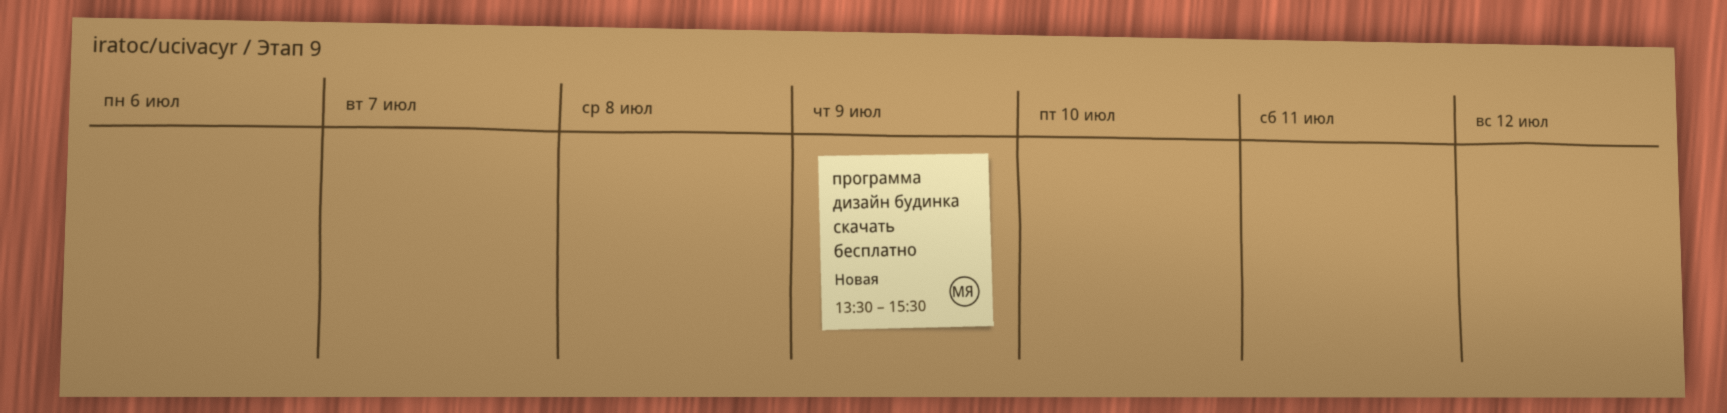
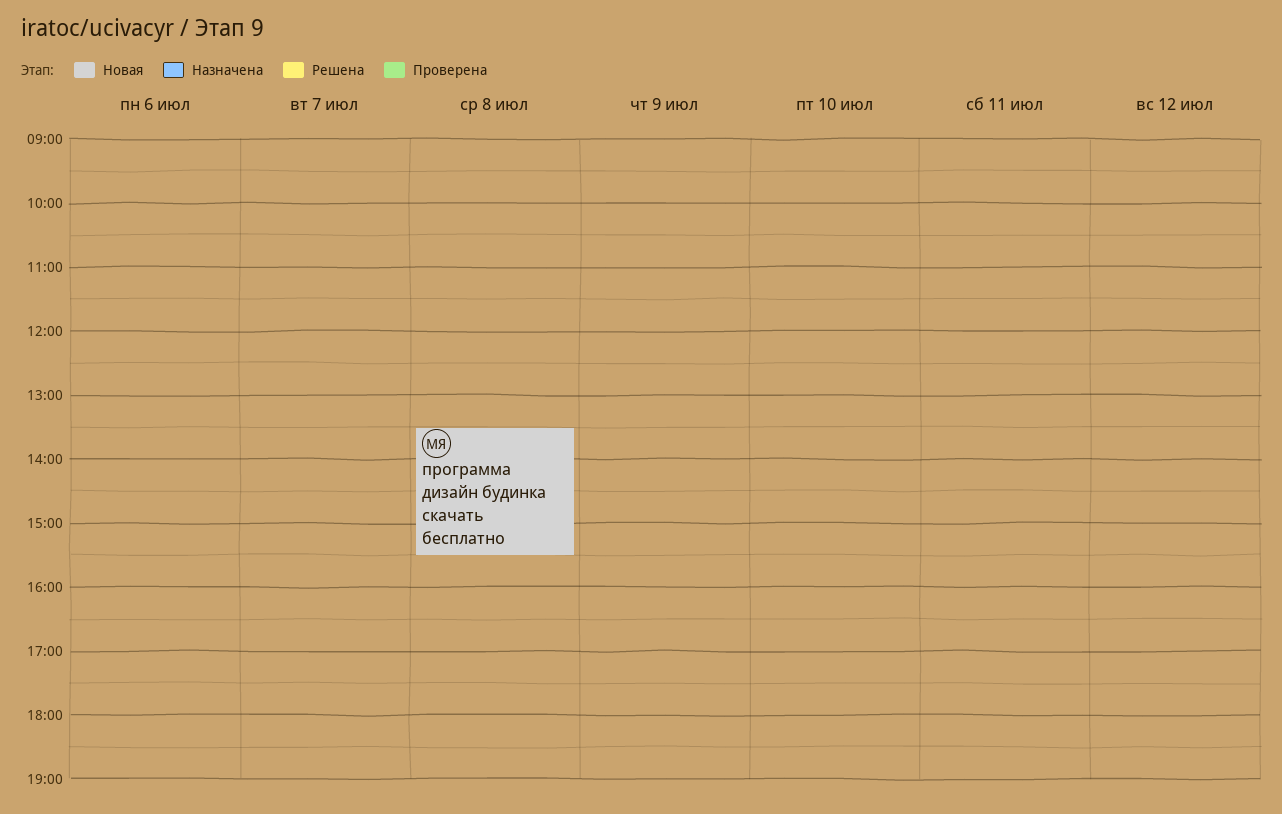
программа дизайн будинка скачать бесплатно, day: Jul 9 -> Jul 8

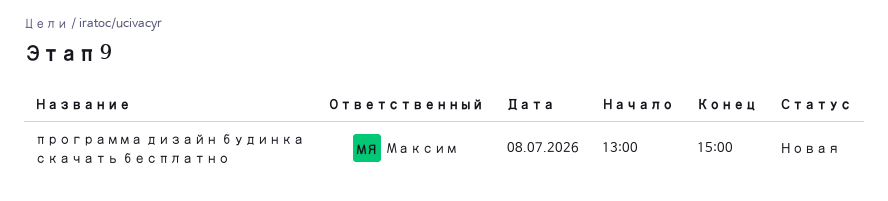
программа дизайн будинка скачать бесплатно, begins: 13:30 -> 13:00
программа дизайн будинка скачать бесплатно, ends: 15:30 -> 15:00

